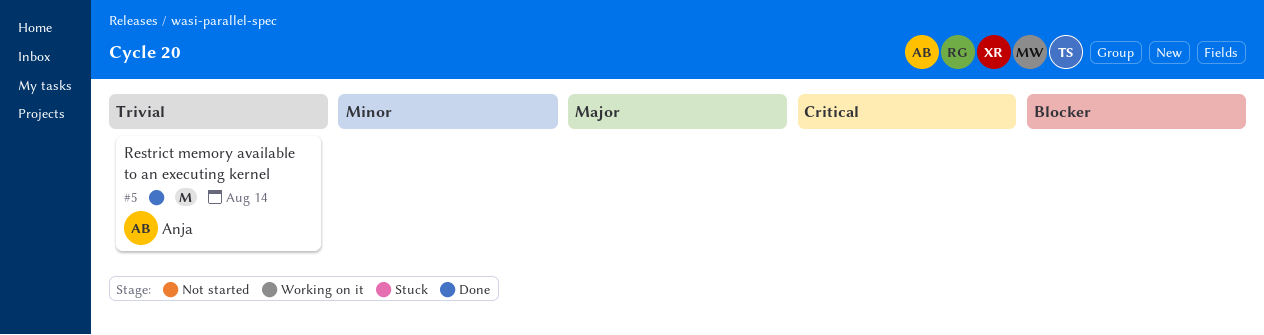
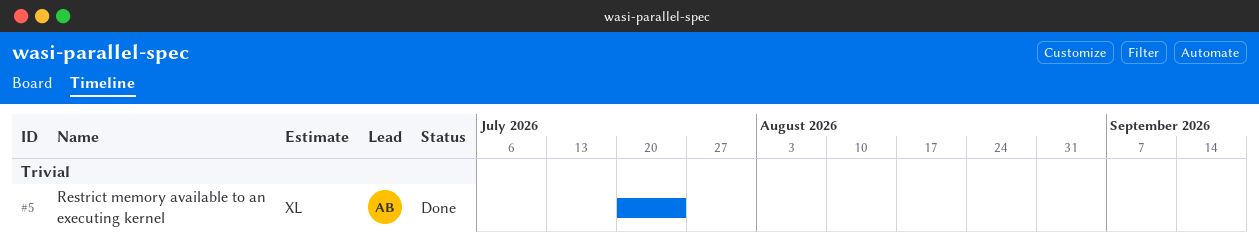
#5, estimate: M -> XL
#5, due: Aug 14 -> Jul 24

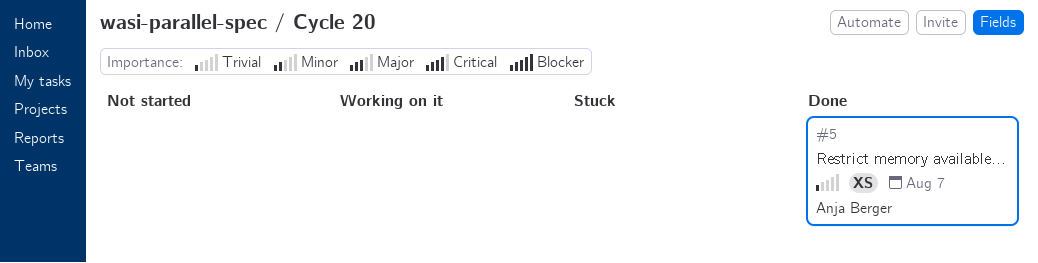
#5, estimate: XL -> XS
#5, due: Jul 24 -> Aug 7

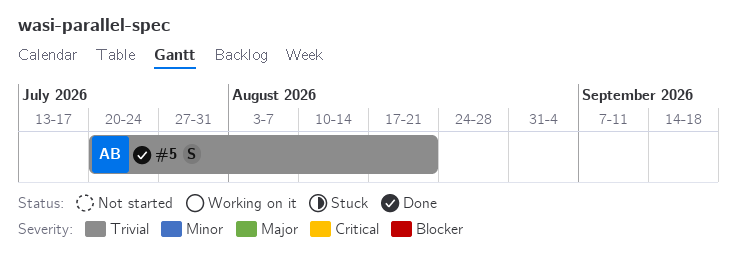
#5, estimate: XS -> S
#5, due: Aug 7 -> Aug 21

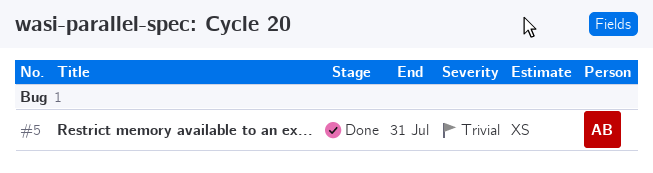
#5, estimate: S -> XS
#5, due: Aug 21 -> Jul 31

